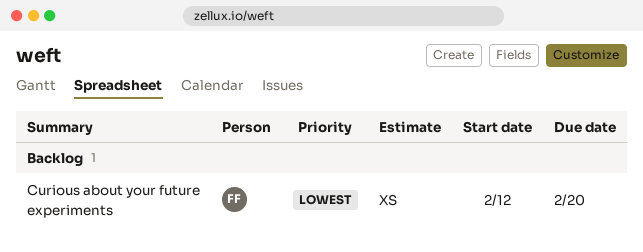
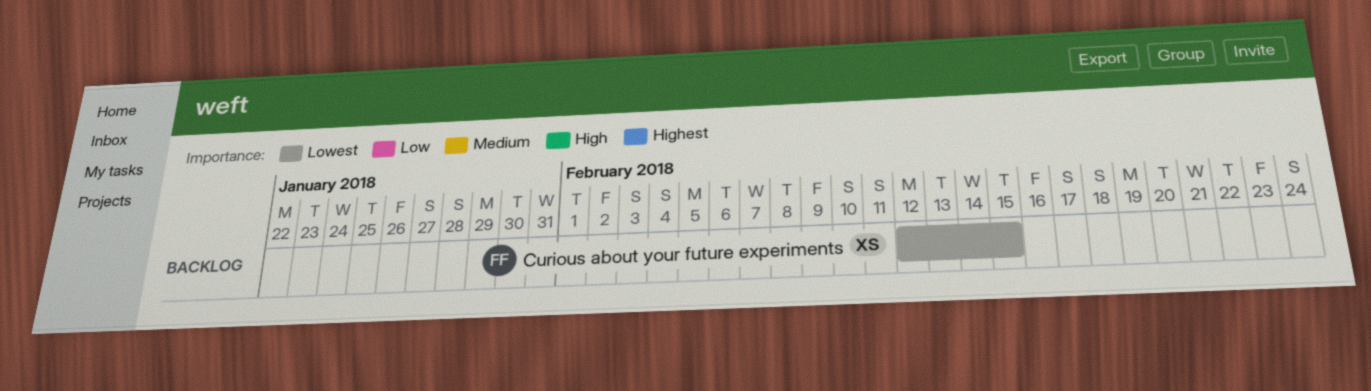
Curious about your future experiments, due: Feb 20 -> Feb 15

